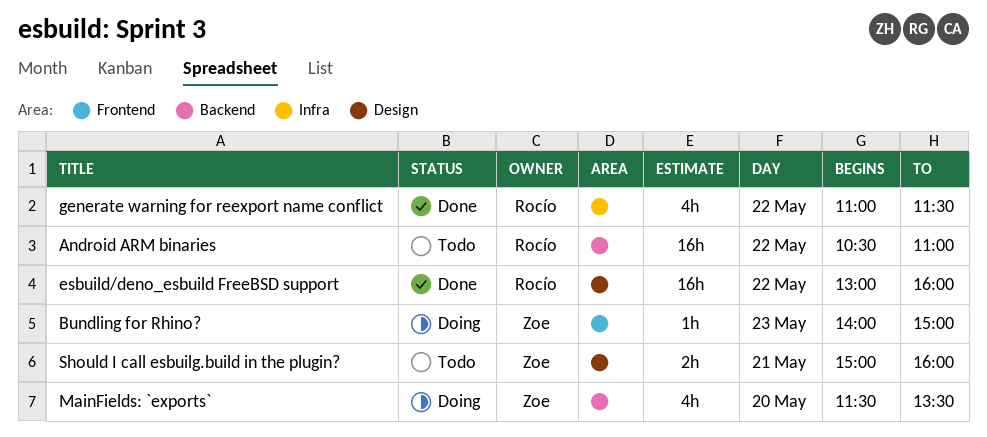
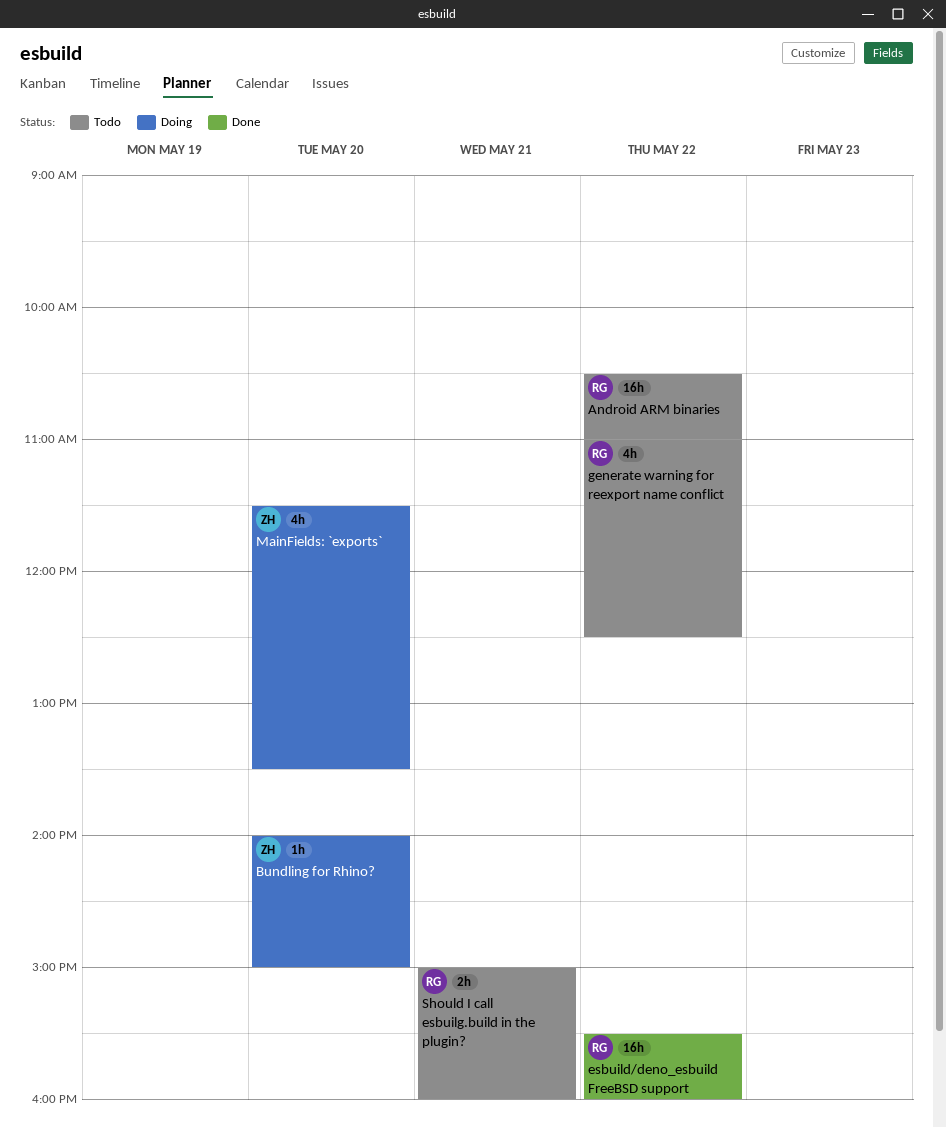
Bundling for Rhino?, day: May 23 -> May 20
esbuild/deno_esbuild FreeBSD support, begins: 13:00 -> 15:30
generate warning for reexport name conflict, status: Done -> Todo
generate warning for reexport name conflict, ends: 11:30 -> 12:30
Should I call esbuilg.build in the plugin?, owner: Zoe -> Rocío

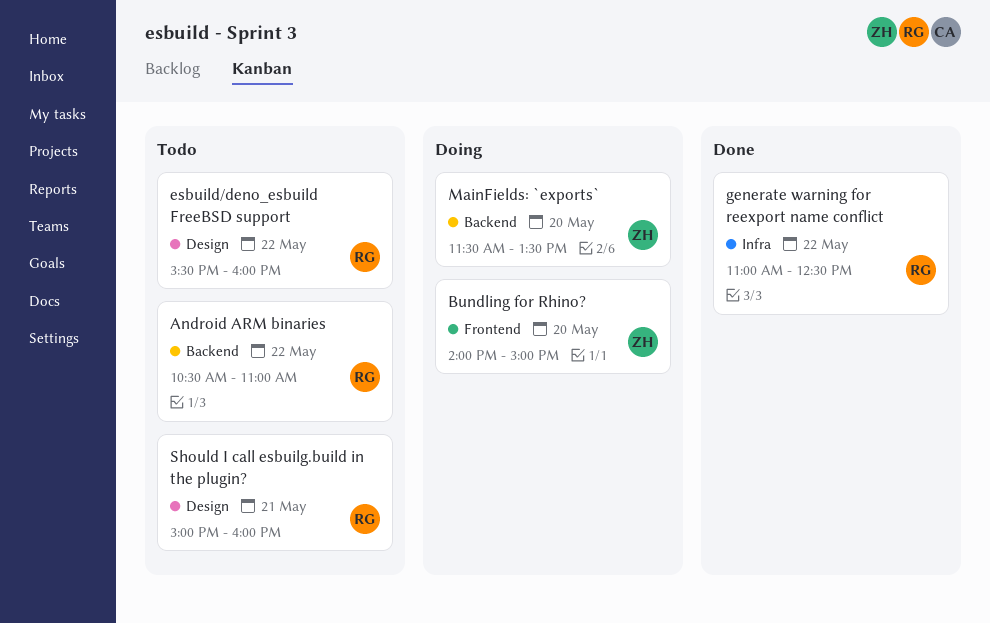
esbuild/deno_esbuild FreeBSD support, status: Done -> Todo
generate warning for reexport name conflict, status: Todo -> Done

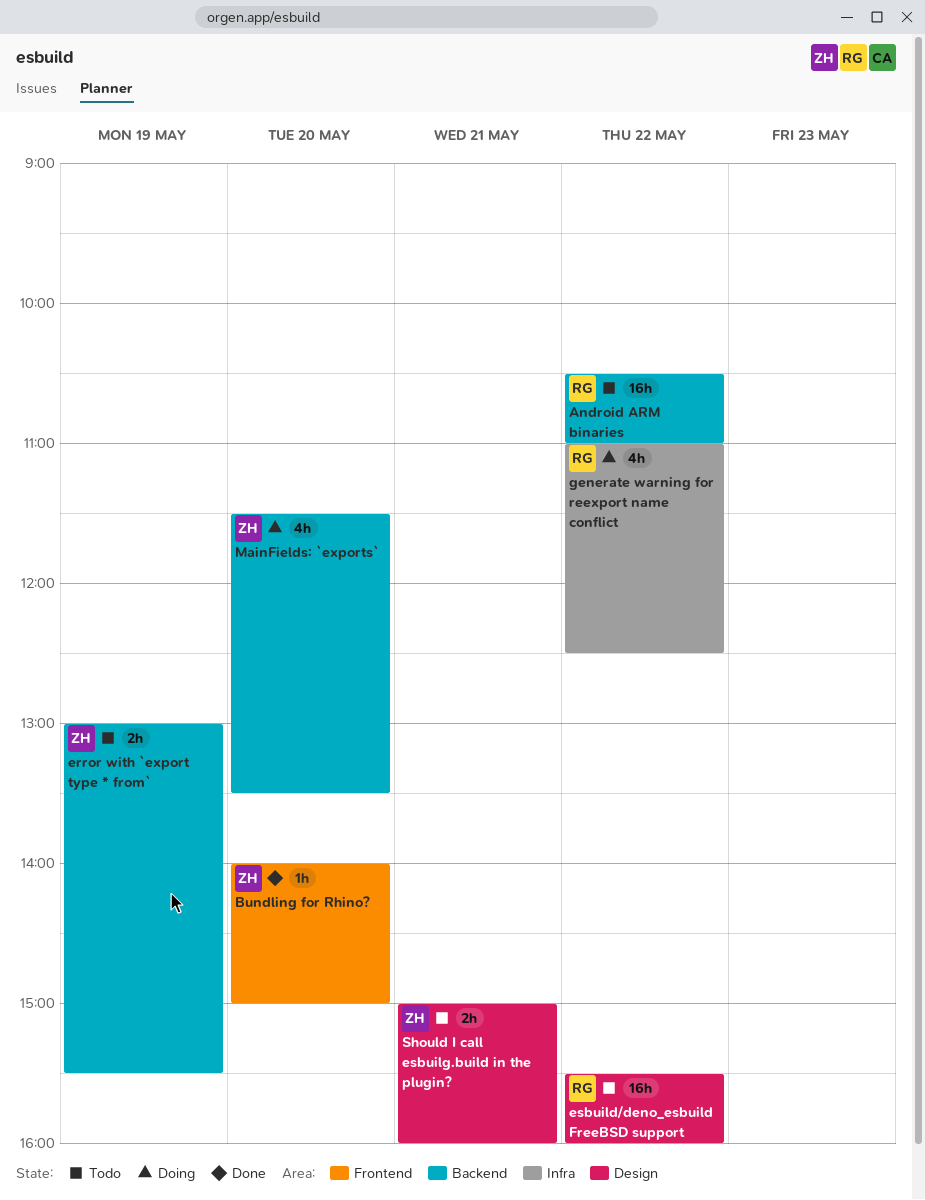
Bundling for Rhino?, status: Doing -> Done
error with `export type * from`: none -> present
generate warning for reexport name conflict, status: Done -> Doing
Should I call esbuilg.build in the plugin?, owner: RG -> ZH

